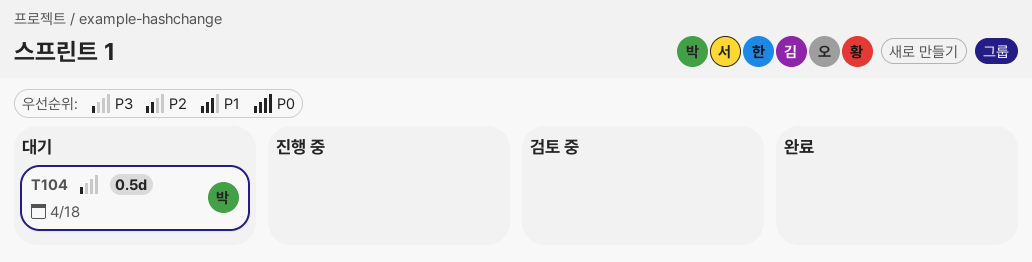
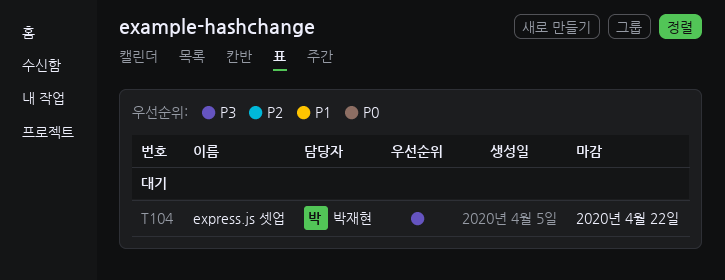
T104, due: Apr 18 -> Apr 22

